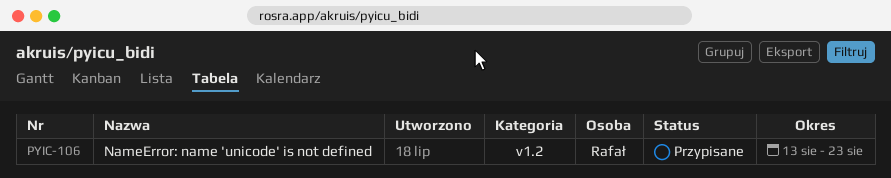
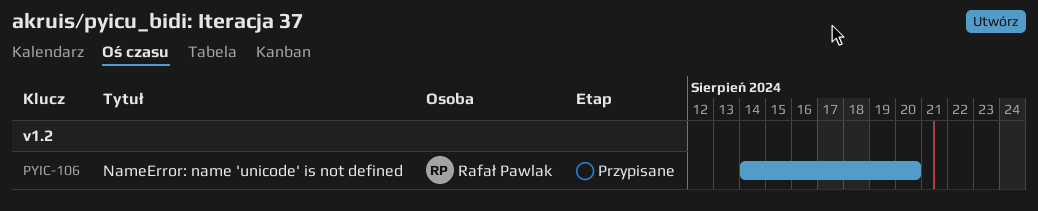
PYIC-106, start: Aug 13 -> Aug 14
PYIC-106, due: Aug 23 -> Aug 20

